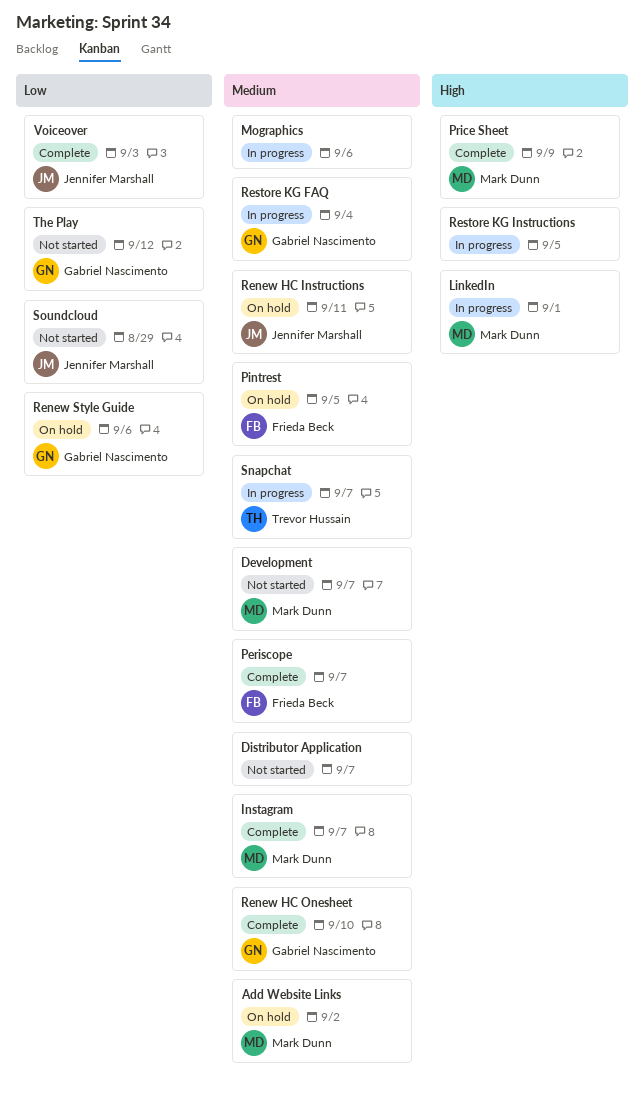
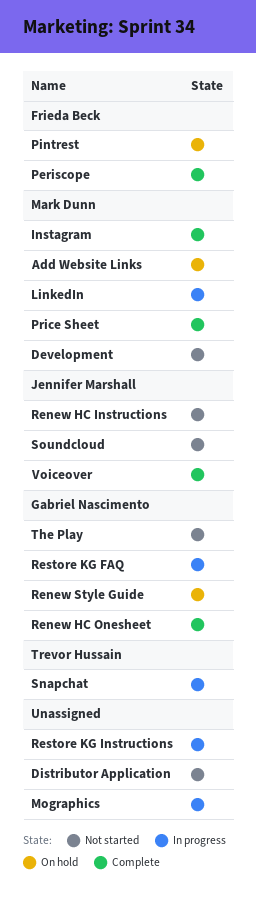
Renew HC Instructions, status: On hold -> Not started

